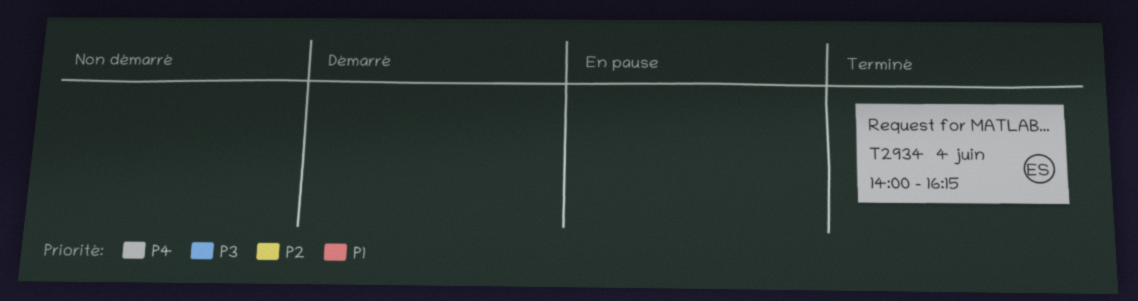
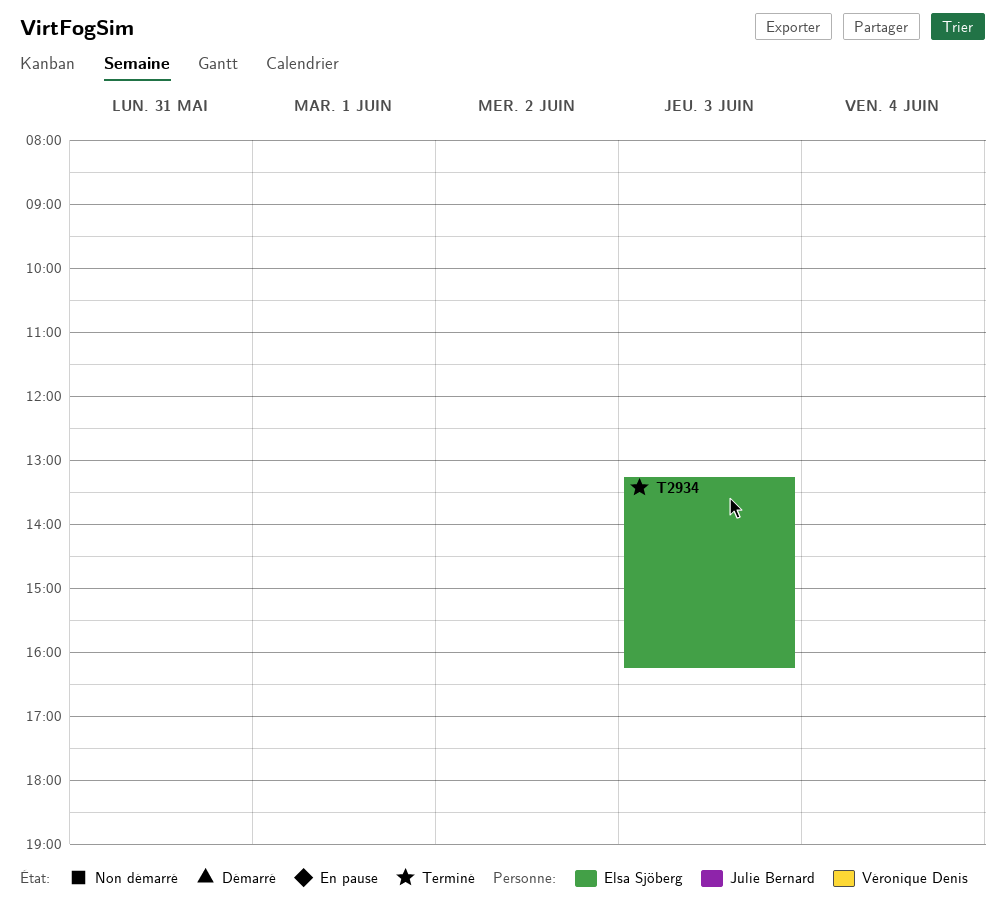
T2934, day: Jun 4 -> Jun 3
T2934, begins: 14:00 -> 13:15

